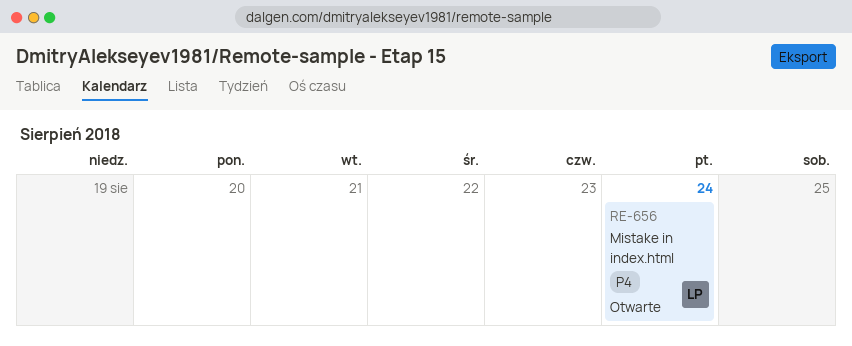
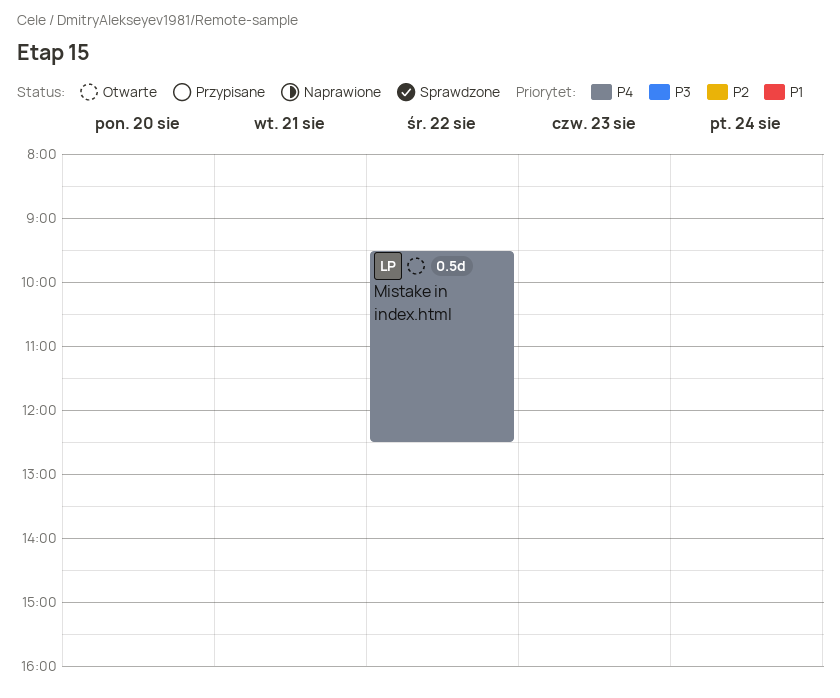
Mistake in index.html, day: Aug 24 -> Aug 22

